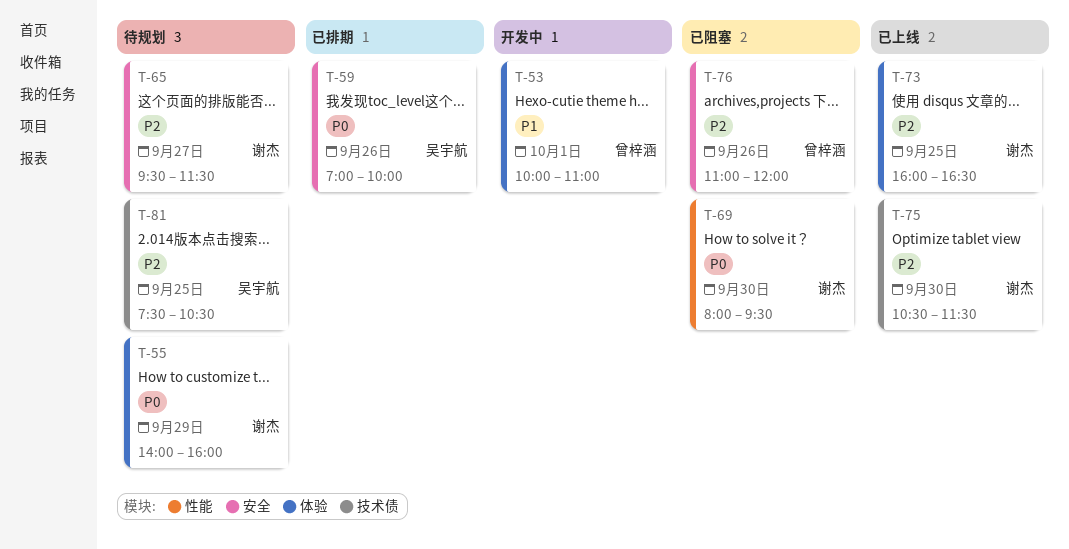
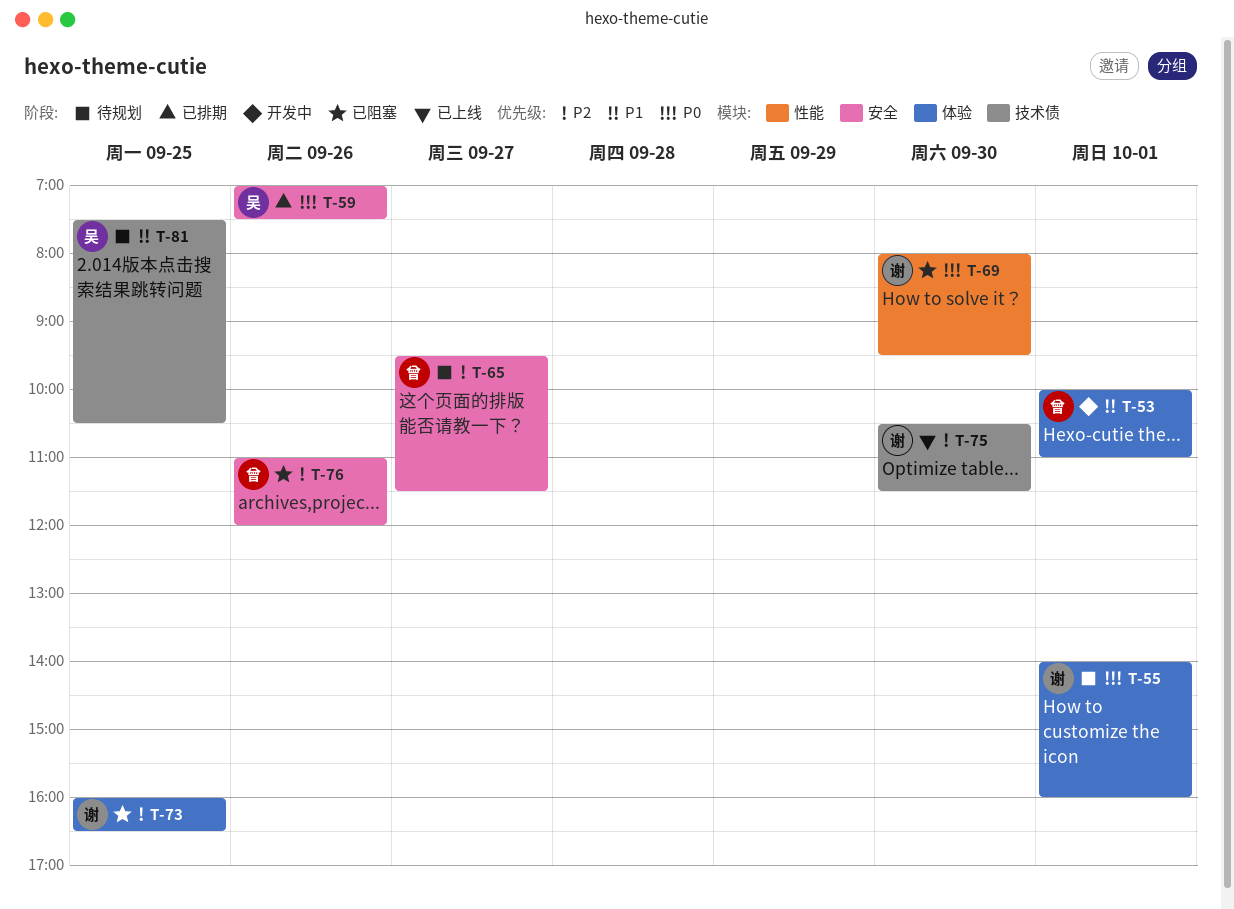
T-55, day: Sep 29 -> Oct 1
T-59, ends: 10:00 -> 07:30
T-65, owner: 谢杰 -> 曾梓涵
T-73, status: 已上线 -> 已阻塞
T-81, priority: P2 -> P1

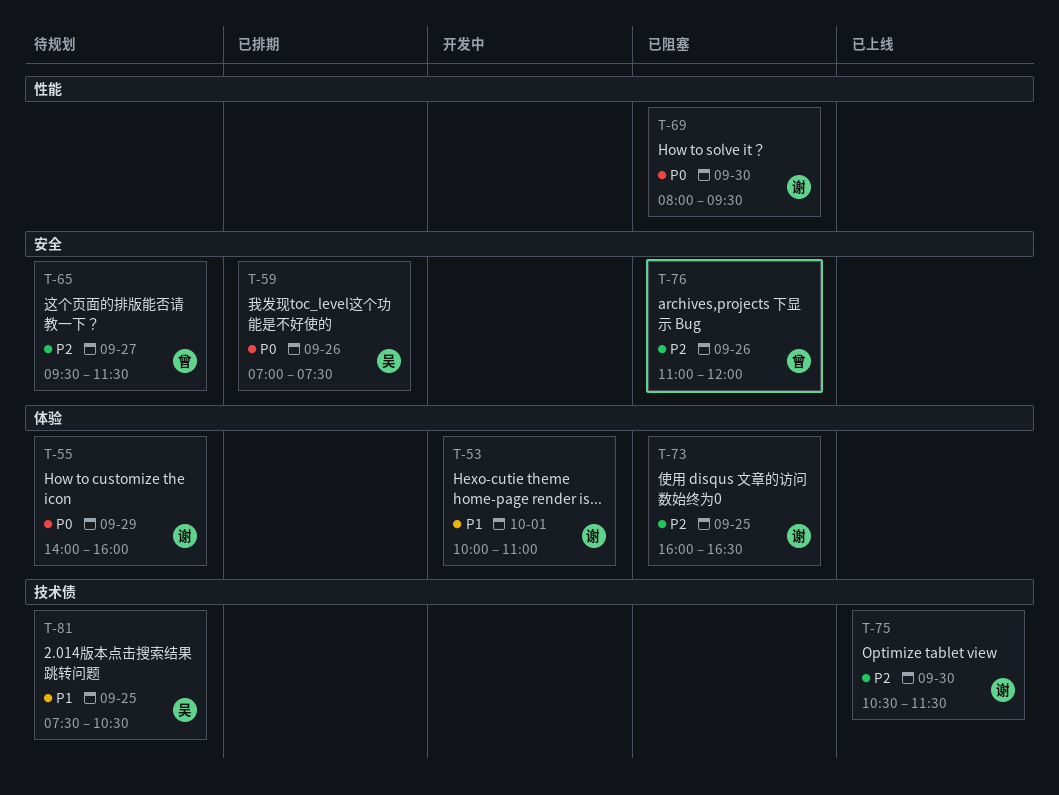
T-53, owner: 曾 -> 谢
T-55, day: Oct 1 -> Sep 29

